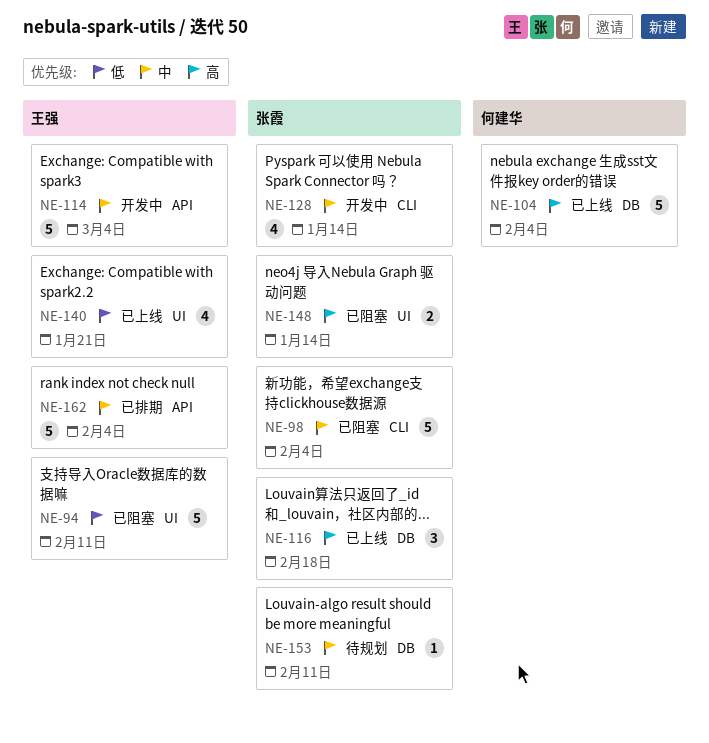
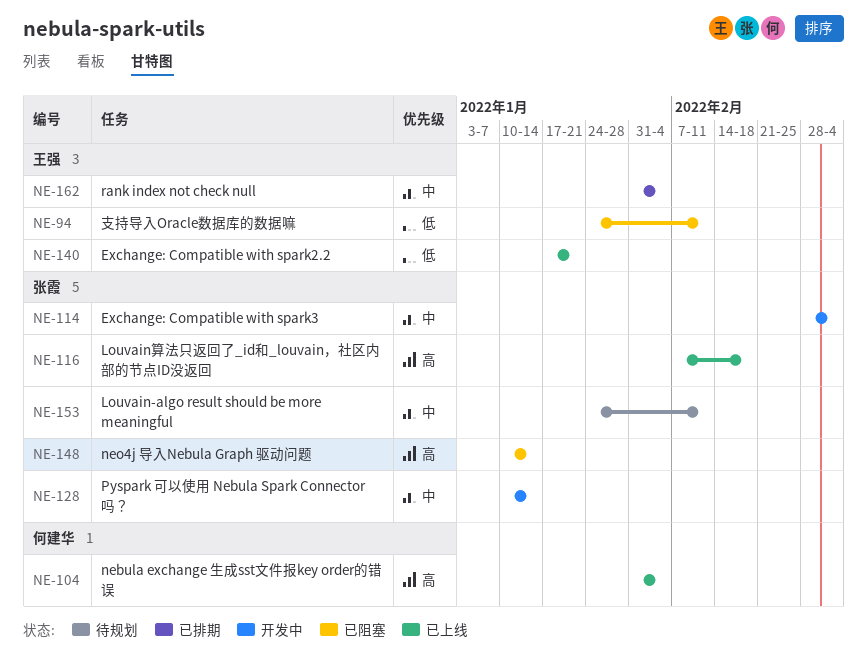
NE-98: present -> none
NE-114, owner: 王强 -> 张霞

